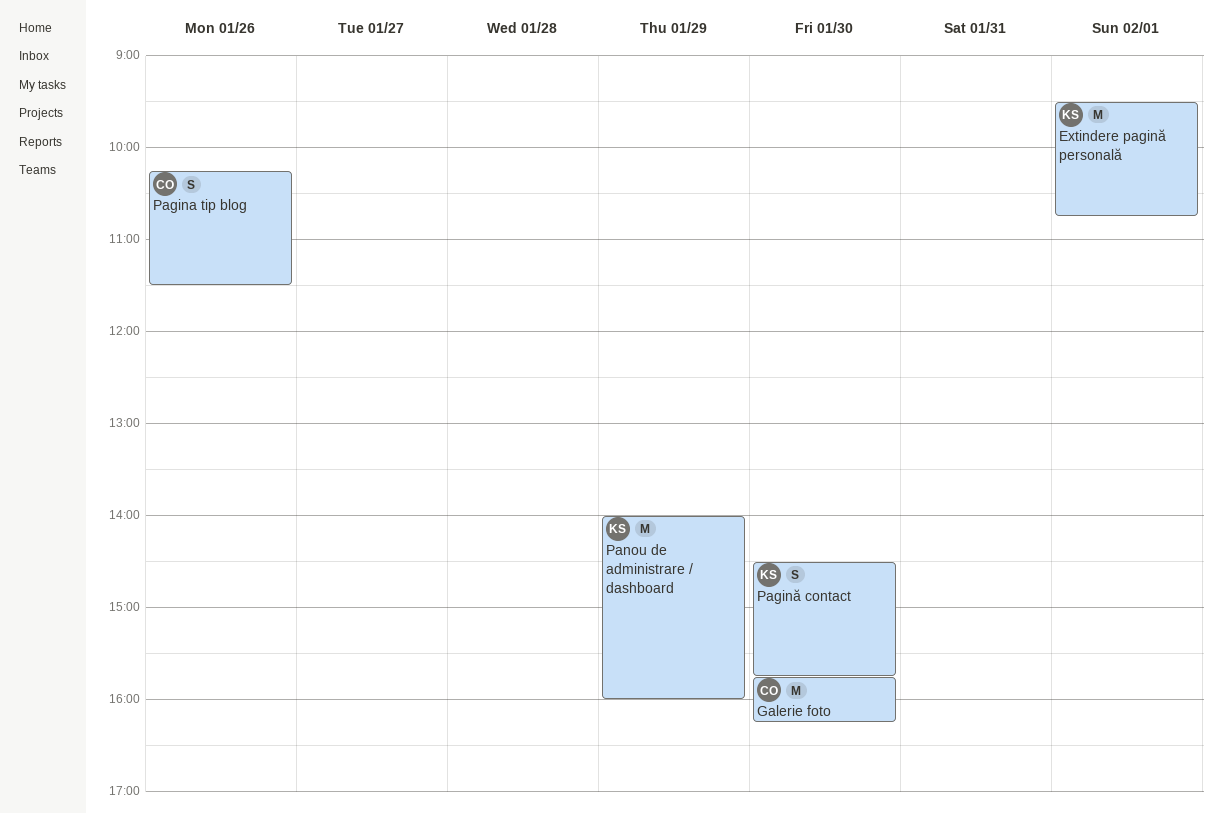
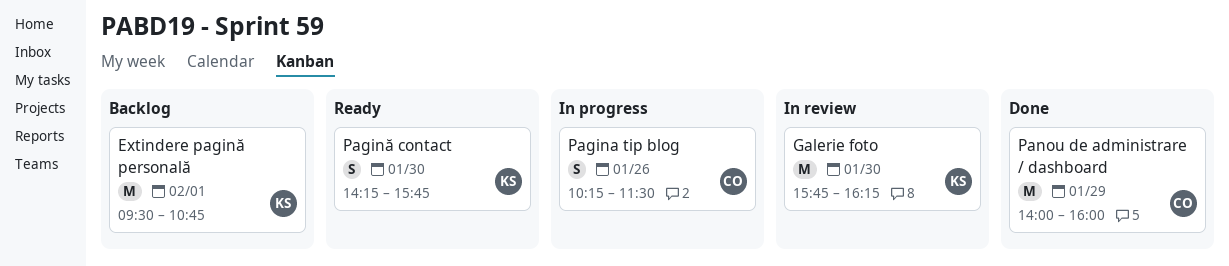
Galerie foto, owner: CO -> KS
Pagină contact, begins: 14:30 -> 14:15
Panou de administrare / dashboard, owner: KS -> CO

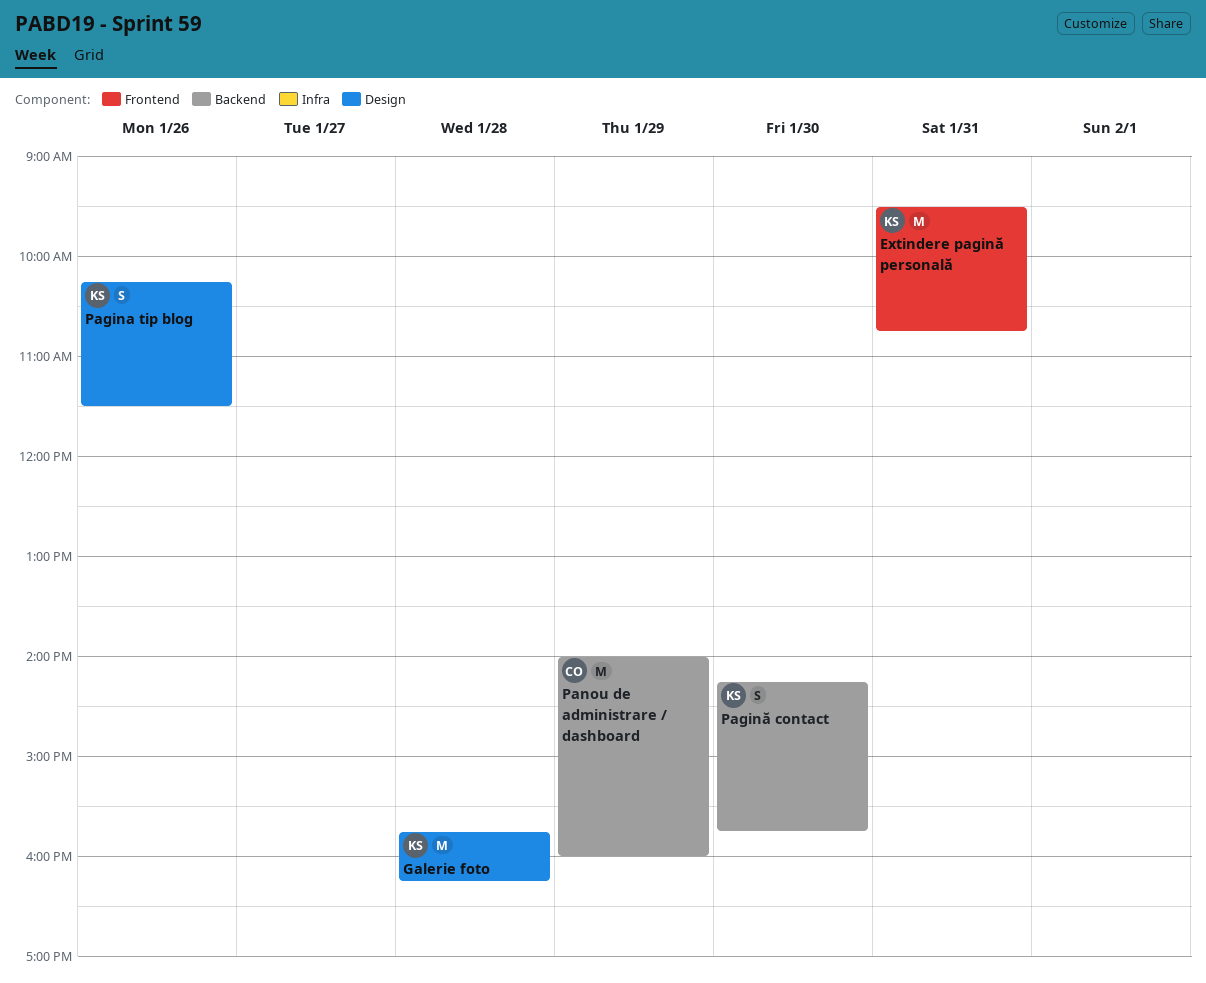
Extindere pagină personală, day: Feb 1 -> Jan 31
Galerie foto, day: Jan 30 -> Jan 28
Pagina tip blog, owner: CO -> KS

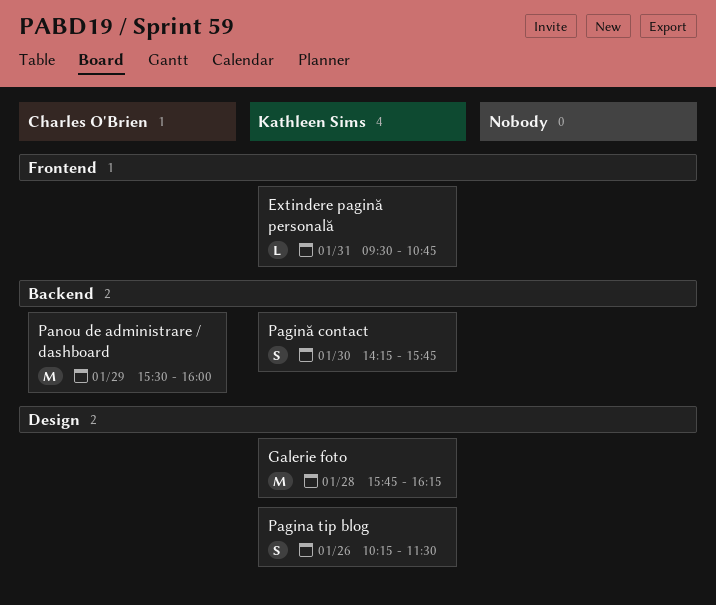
Extindere pagină personală, estimate: M -> L
Panou de administrare / dashboard, begins: 14:00 -> 15:30

